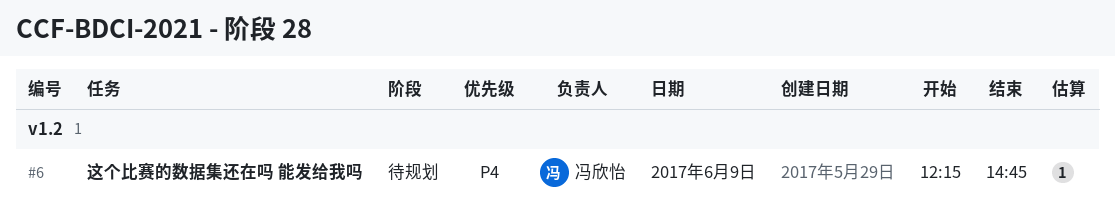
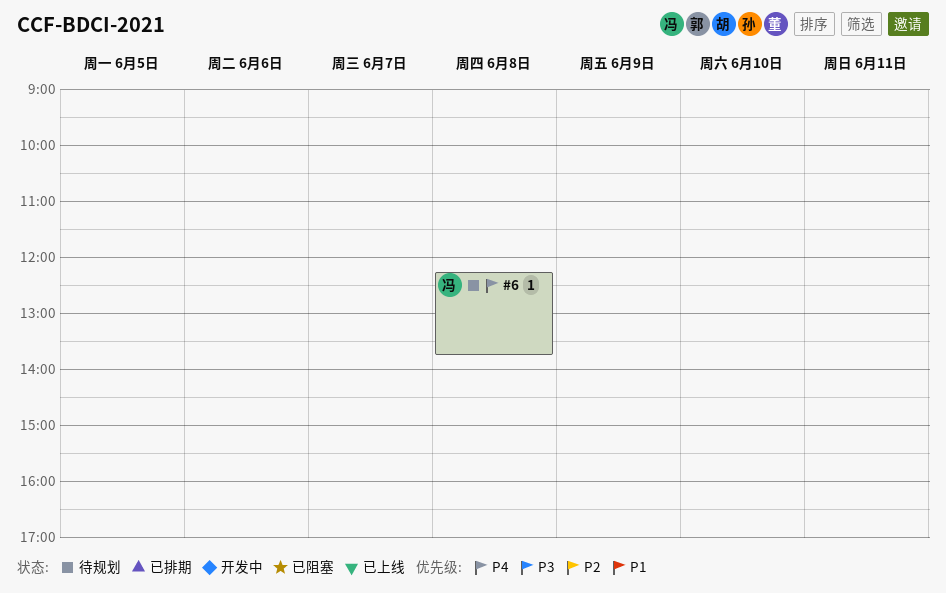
#6, day: Jun 9 -> Jun 8
#6, ends: 14:45 -> 13:45

